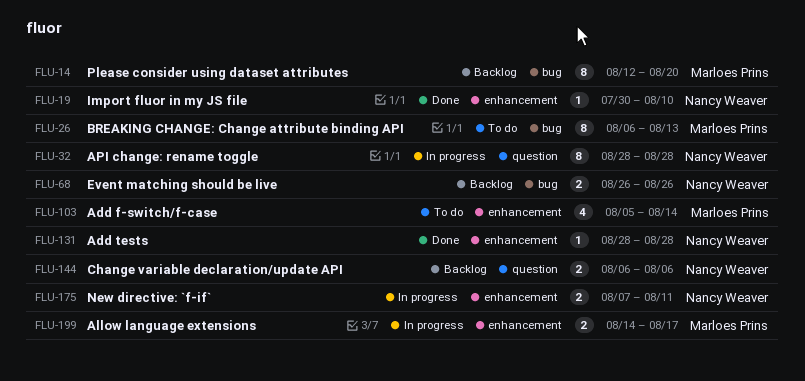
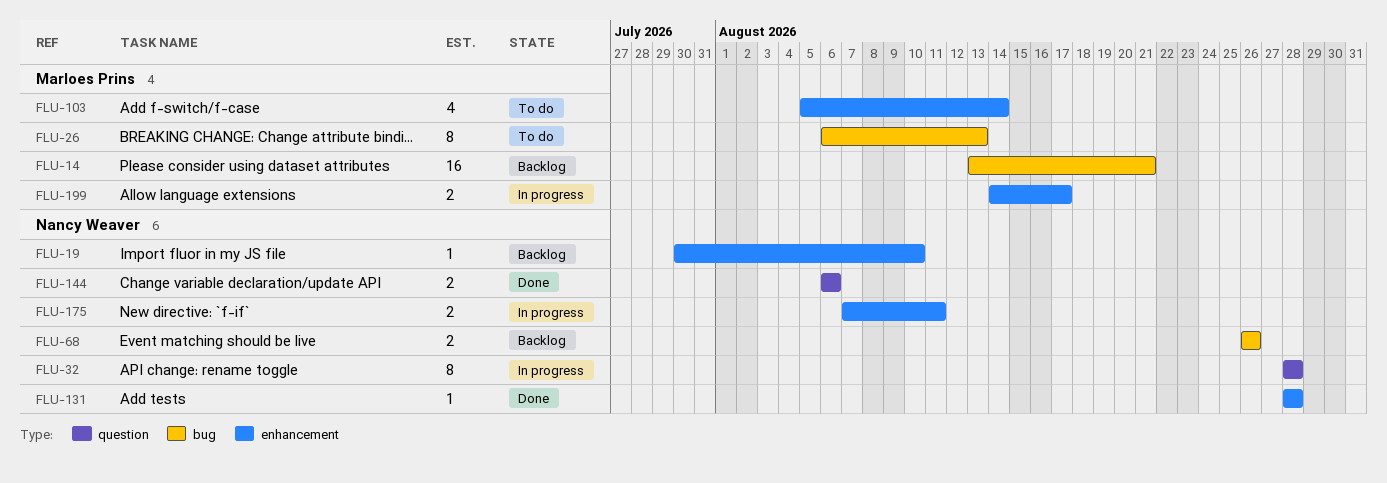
FLU-14, estimate: 8 -> 16
FLU-14, start: Aug 12 -> Aug 13
FLU-14, due: Aug 20 -> Aug 21
FLU-19, status: Done -> Backlog
FLU-144, status: Backlog -> Done

